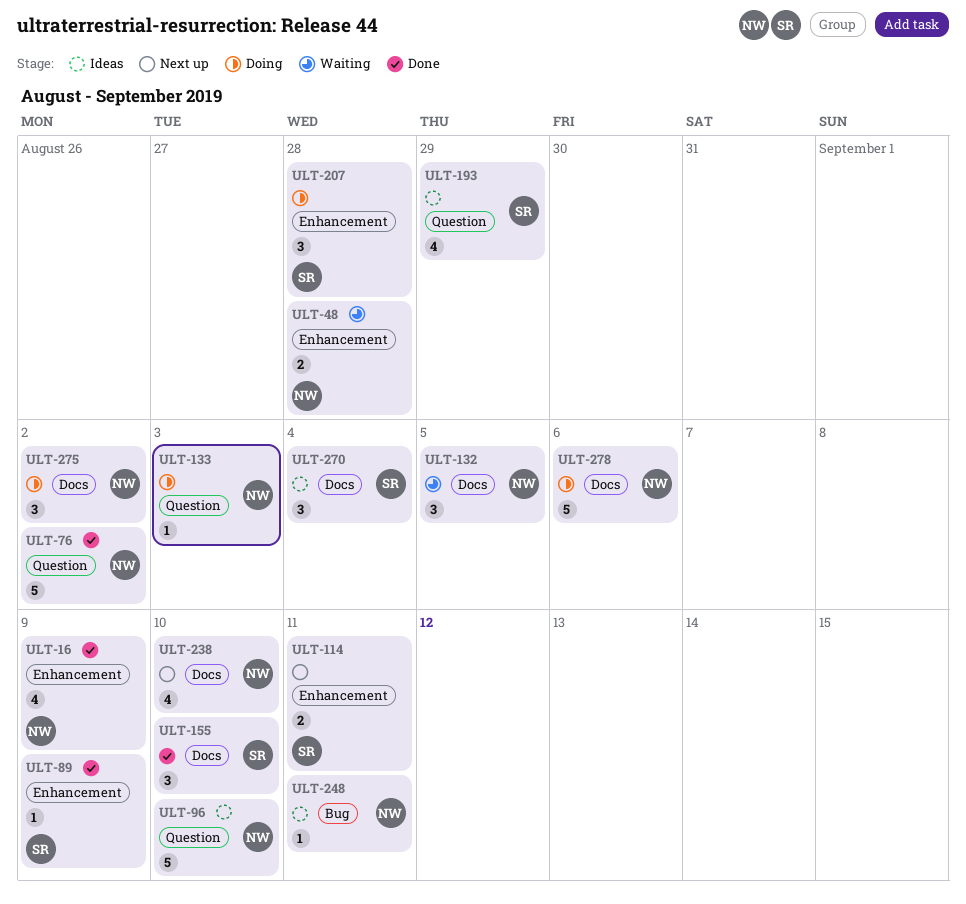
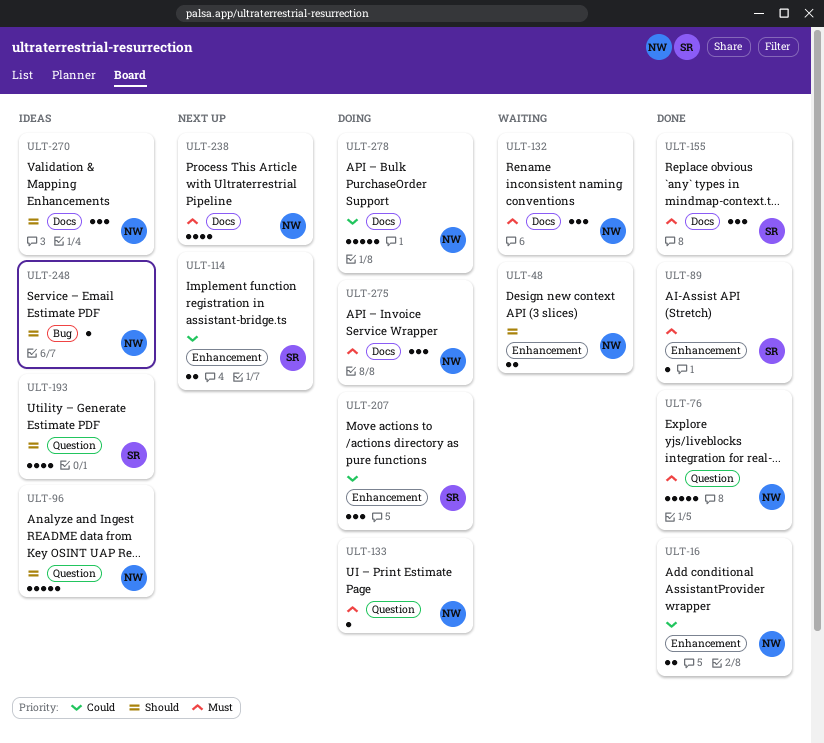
ULT-16, estimate: 4 -> 2
ULT-270, owner: SR -> NW

